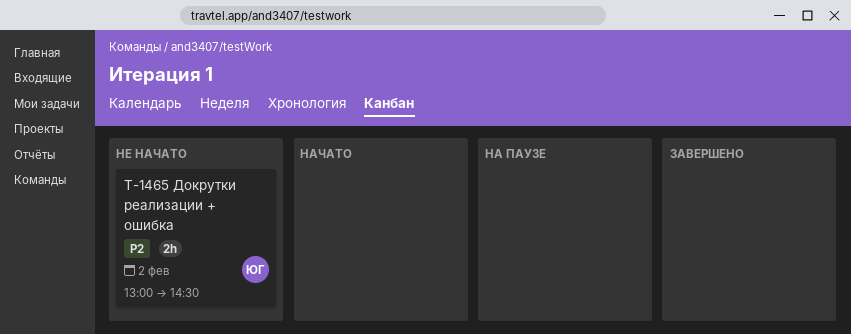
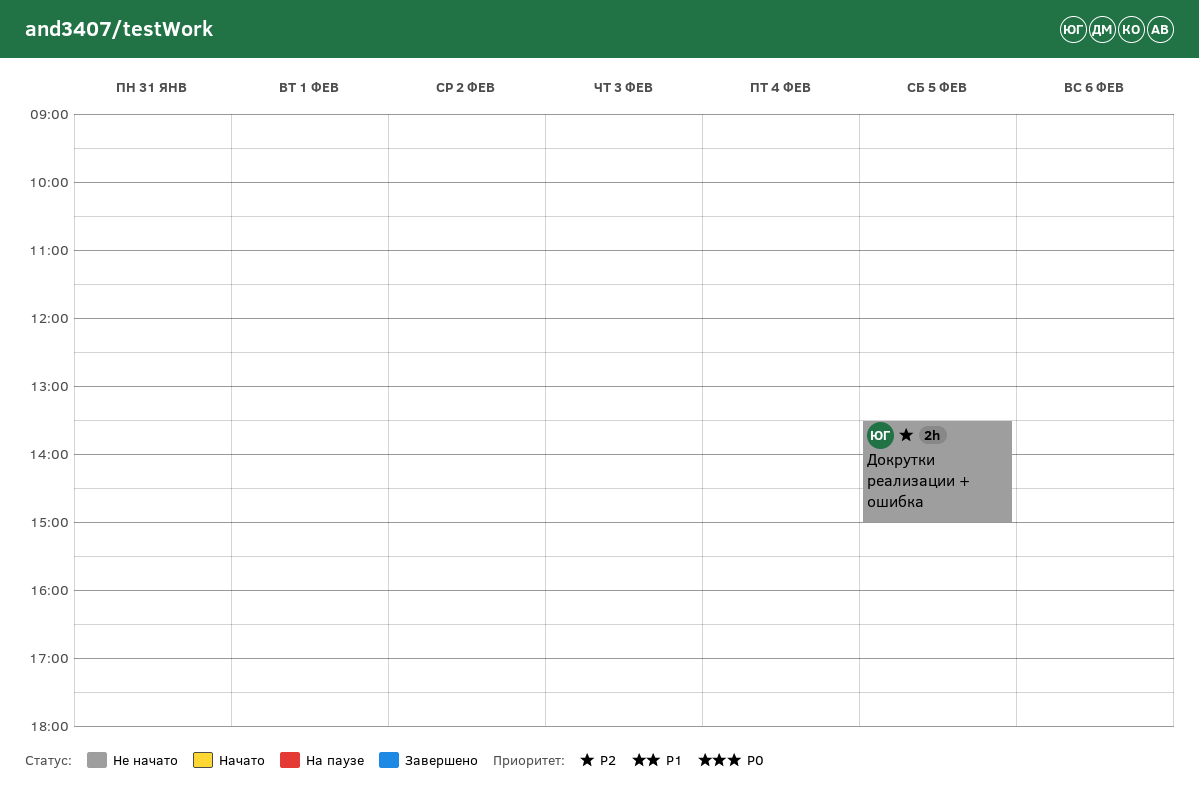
Докрутки реализации + ошибка, day: Feb 2 -> Feb 5
Докрутки реализации + ошибка, begins: 13:00 -> 13:30
Докрутки реализации + ошибка, ends: 14:30 -> 15:00

